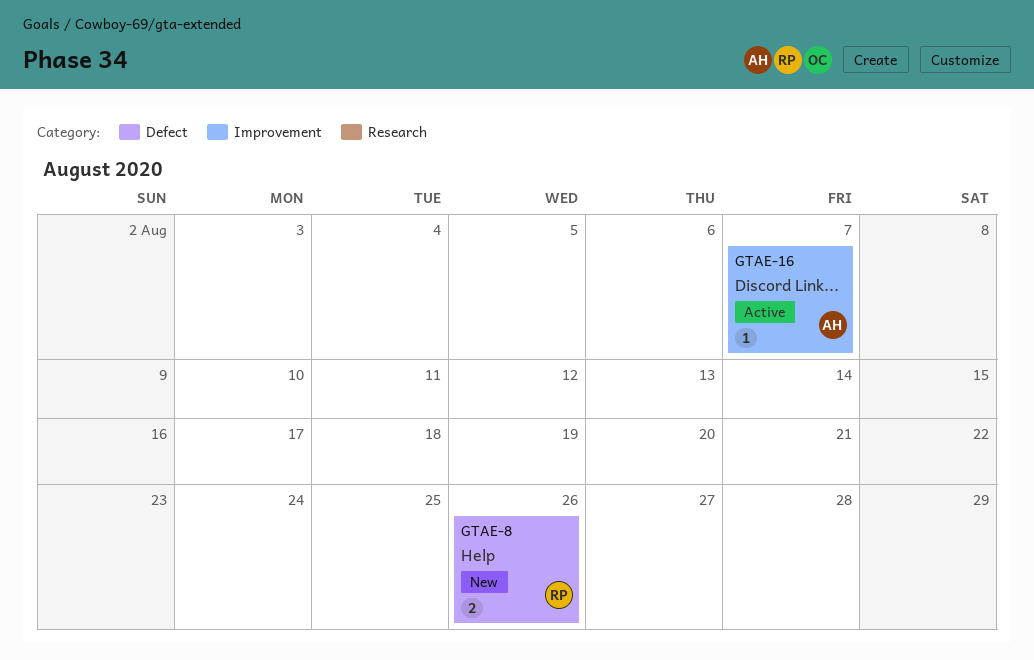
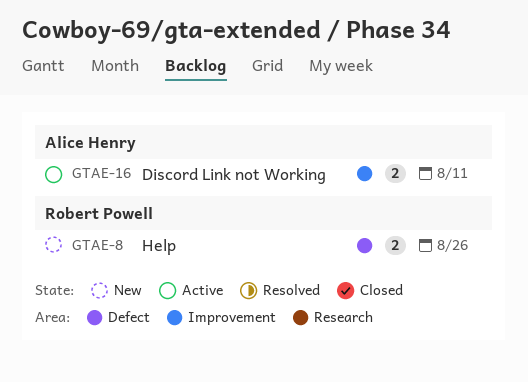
GTAE-16, estimate: 1 -> 2
GTAE-16, due: Aug 7 -> Aug 11

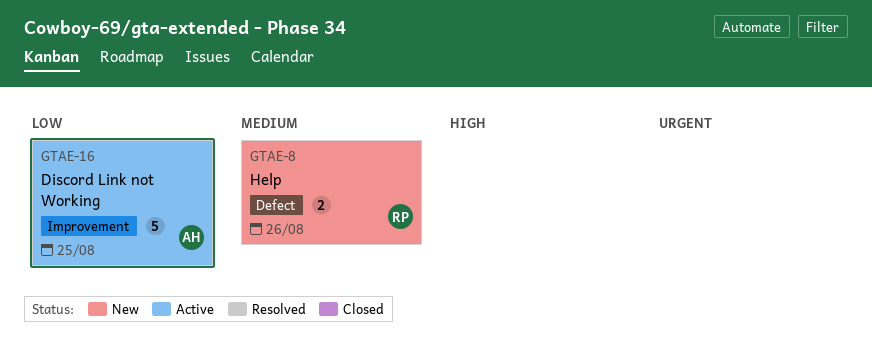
GTAE-16, estimate: 2 -> 5
GTAE-16, due: Aug 11 -> Aug 25

